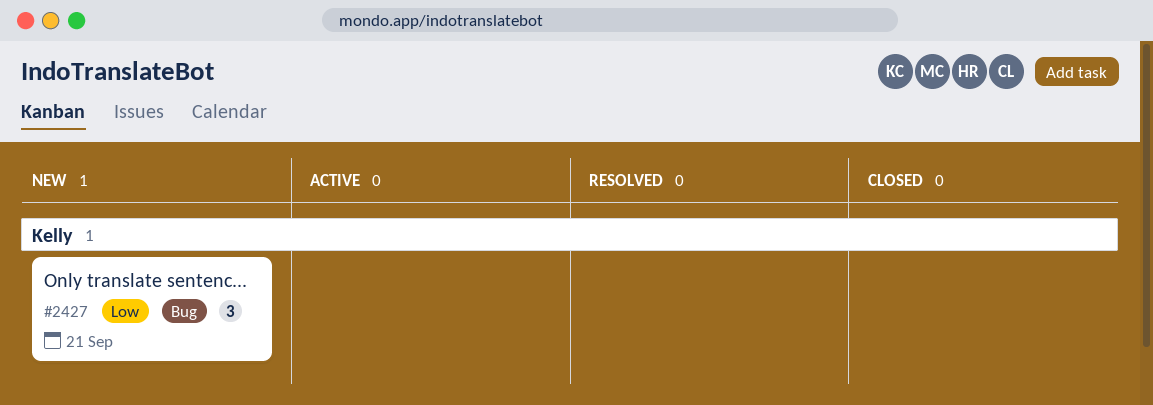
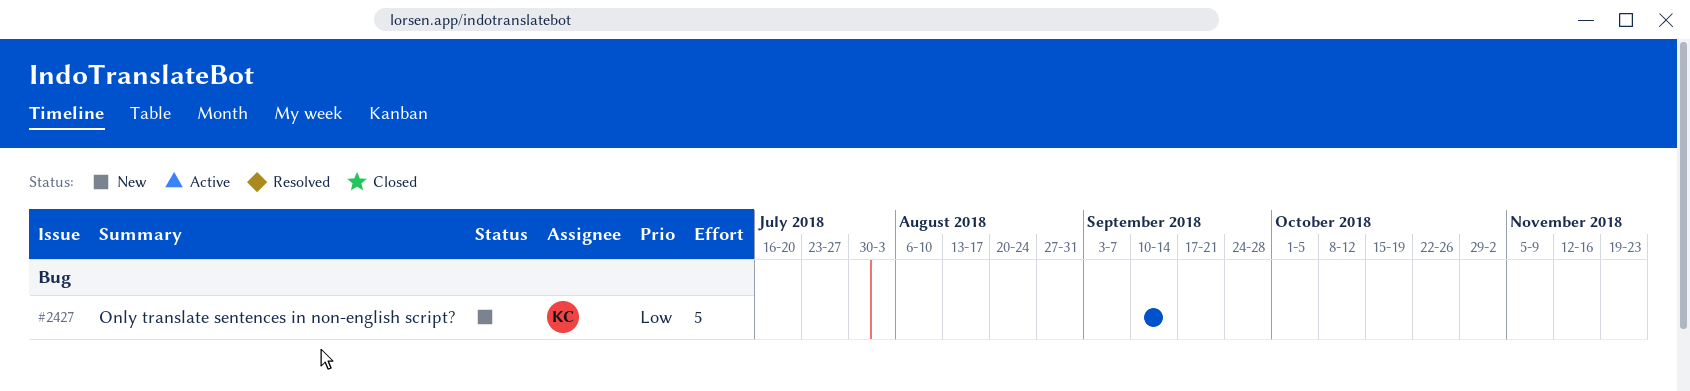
#2427, estimate: 3 -> 5
#2427, due: Sep 21 -> Sep 14

